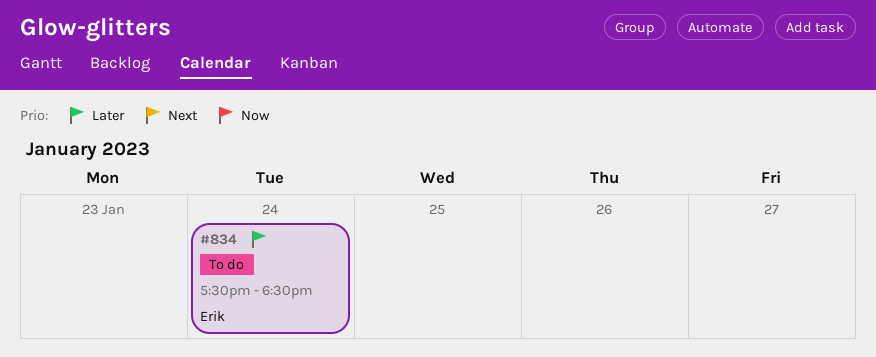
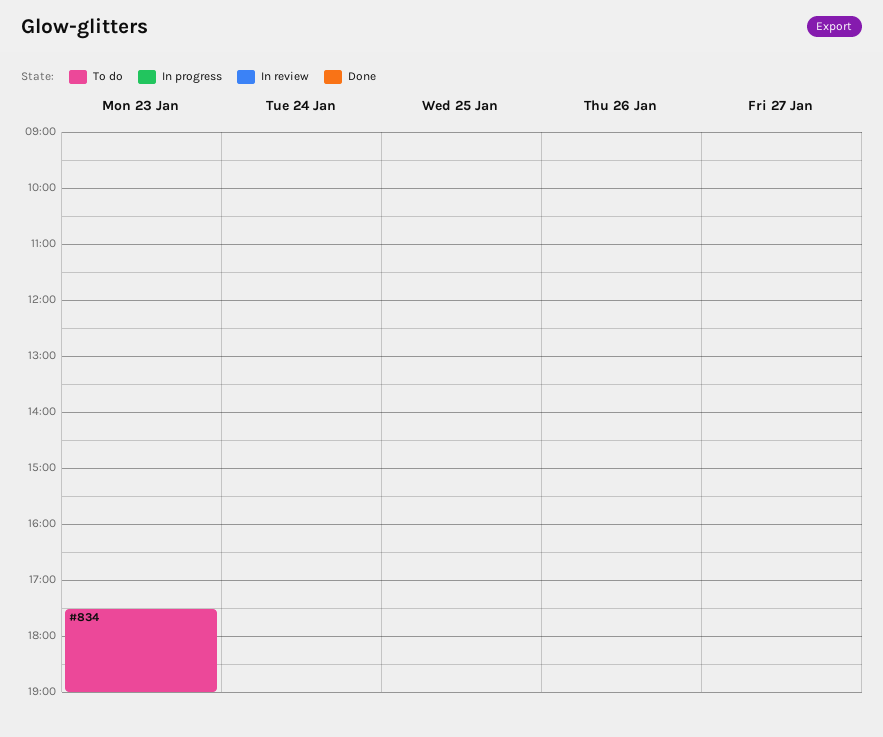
#834, day: Jan 24 -> Jan 23
#834, ends: 18:30 -> 19:00

